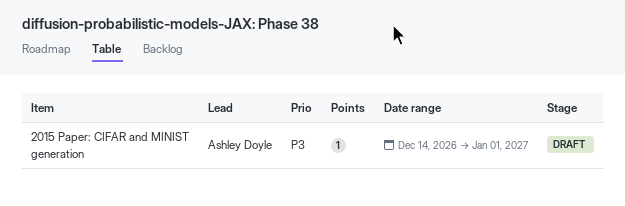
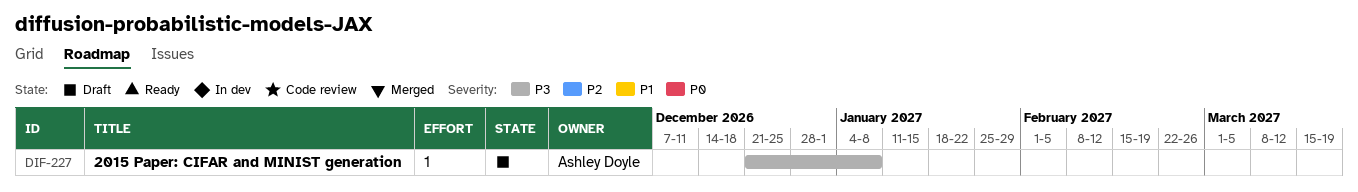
2015 Paper: CIFAR and MINIST generation, start: Dec 14 -> Dec 21
2015 Paper: CIFAR and MINIST generation, due: Jan 1 -> Jan 8

